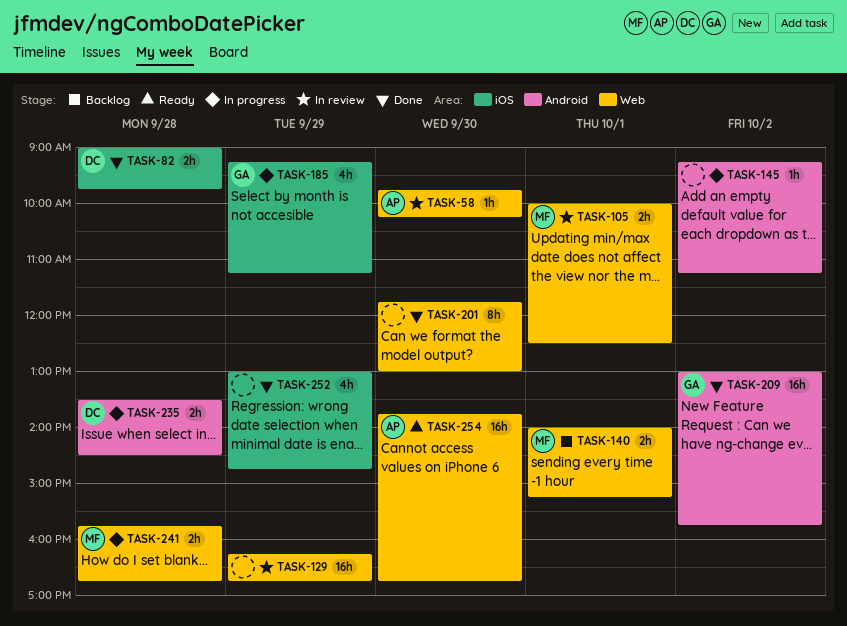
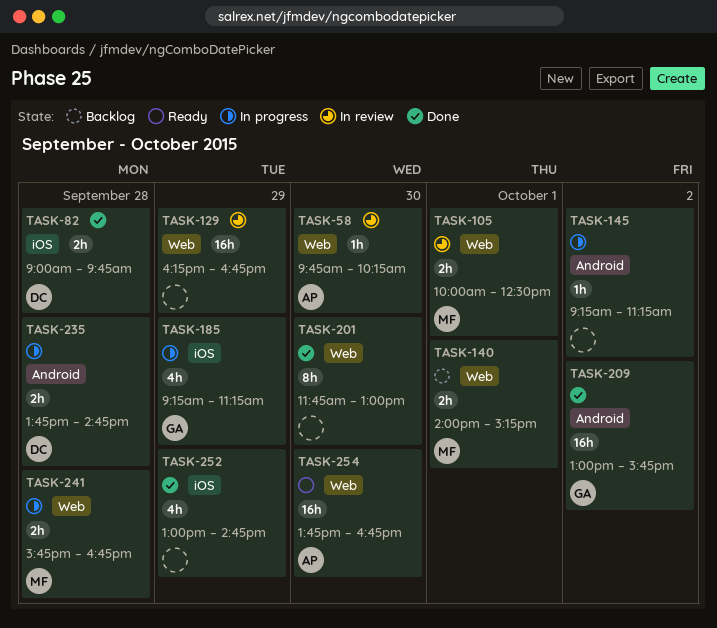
TASK-235, begins: 13:30 -> 13:45
TASK-235, ends: 14:30 -> 14:45

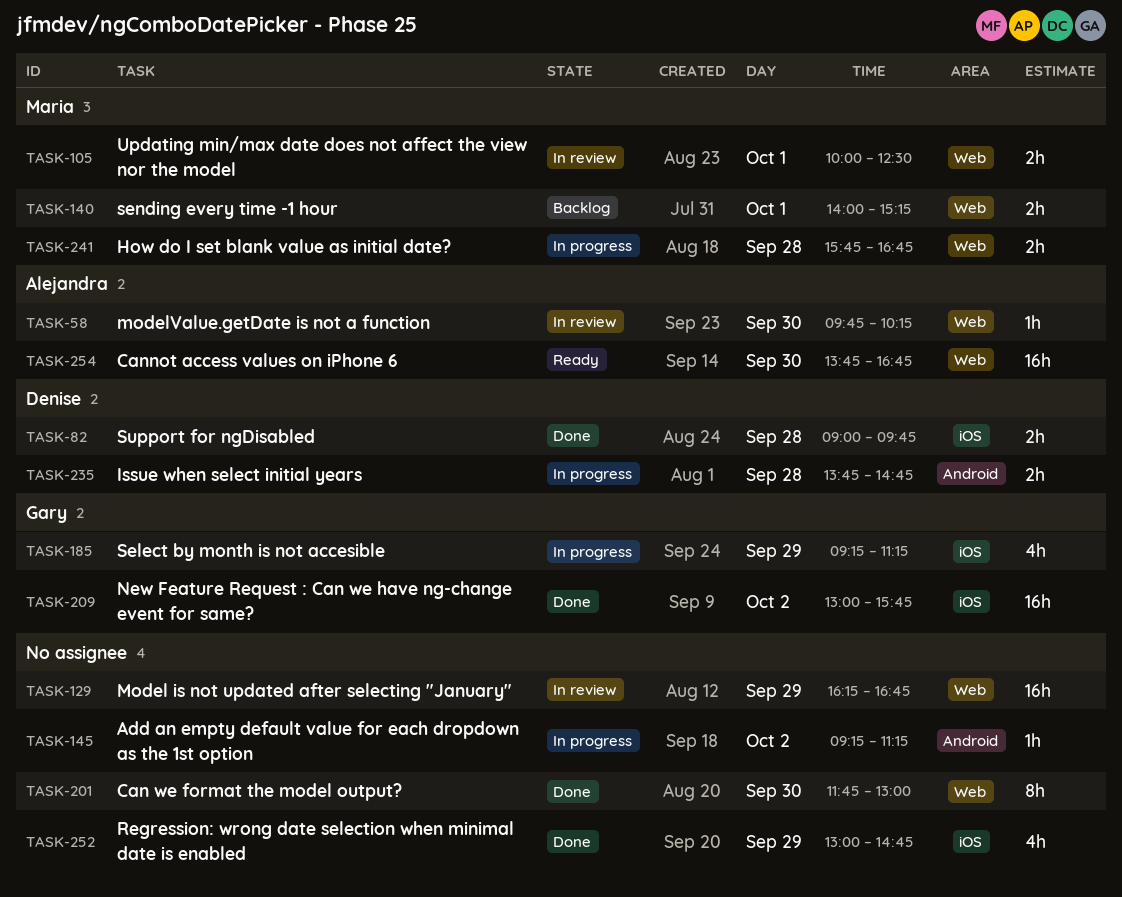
TASK-209, label: Android -> iOS

